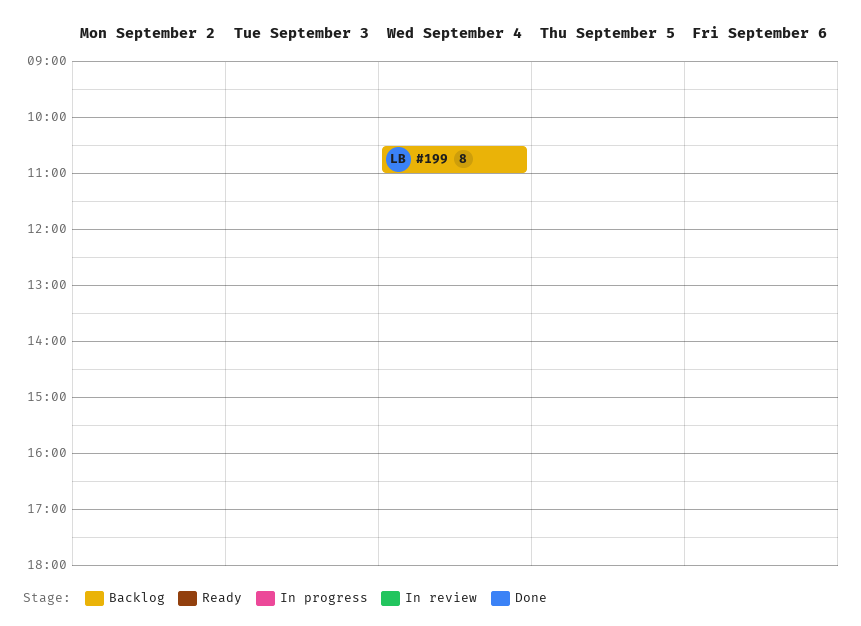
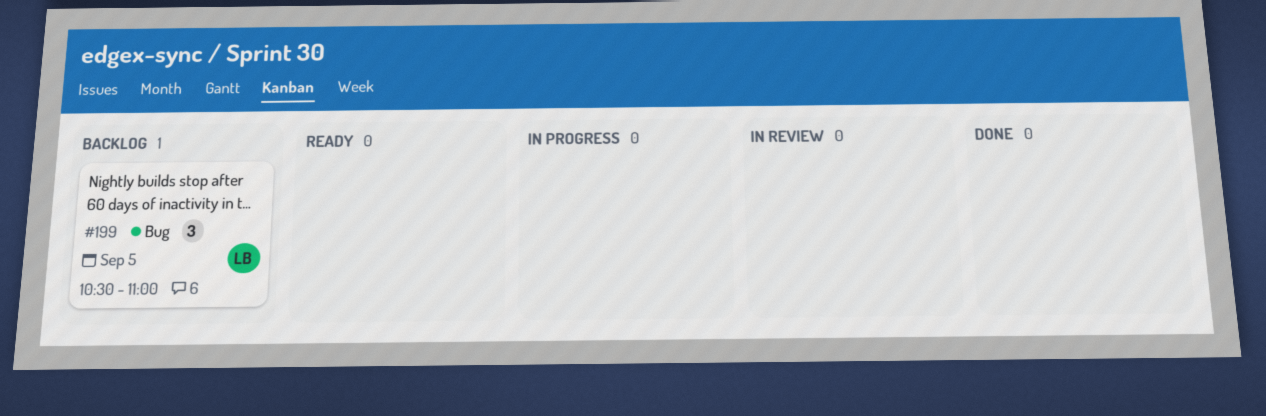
#199, estimate: 8 -> 3
#199, day: Sep 4 -> Sep 5

